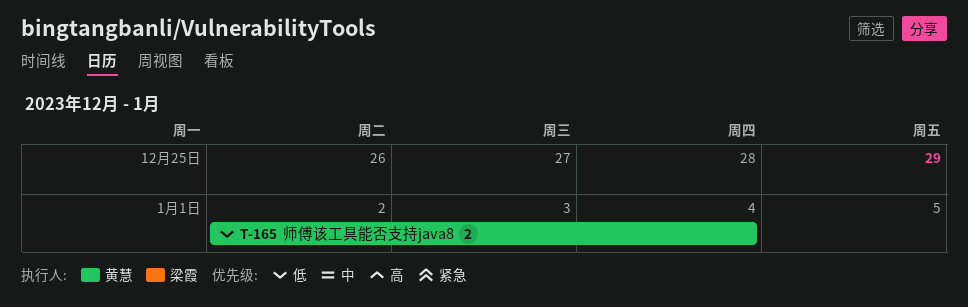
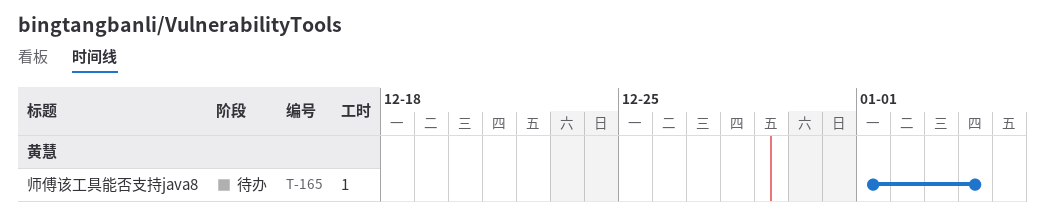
T-165, estimate: 2 -> 1
T-165, start: Jan 2 -> Jan 1

